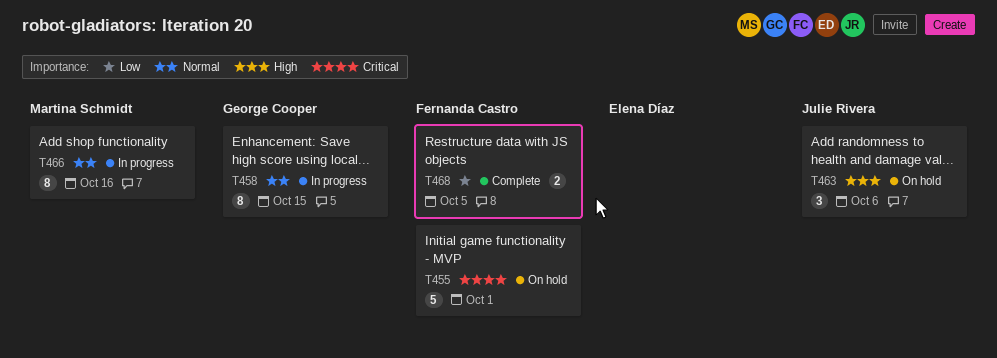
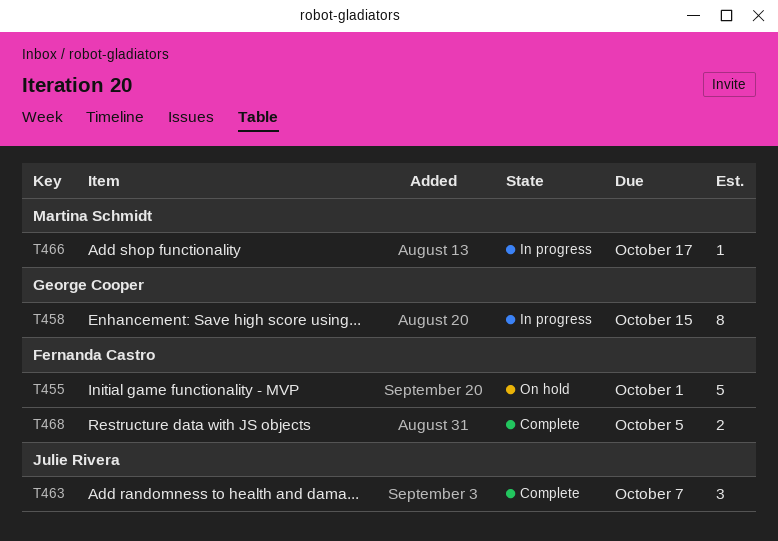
T463, status: On hold -> Complete
T463, due: Oct 6 -> Oct 7
T466, estimate: 8 -> 1
T466, due: Oct 16 -> Oct 17

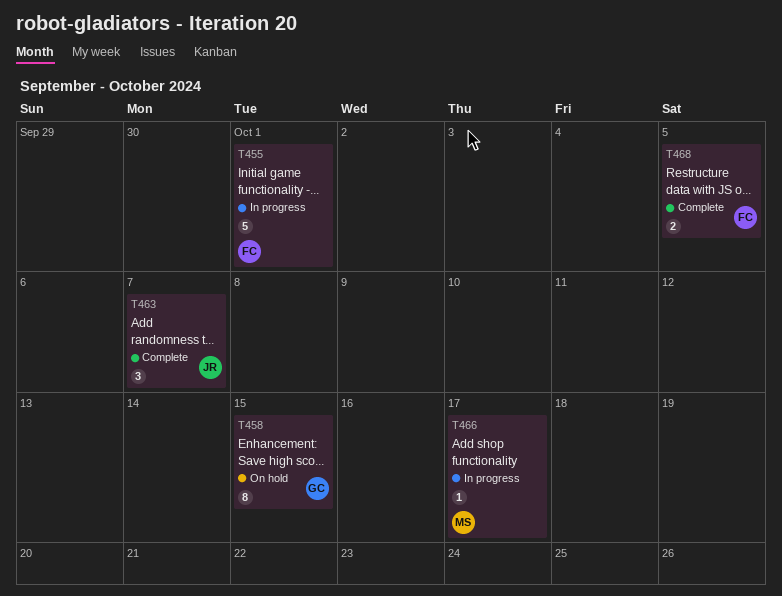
T455, status: On hold -> In progress
T458, status: In progress -> On hold

